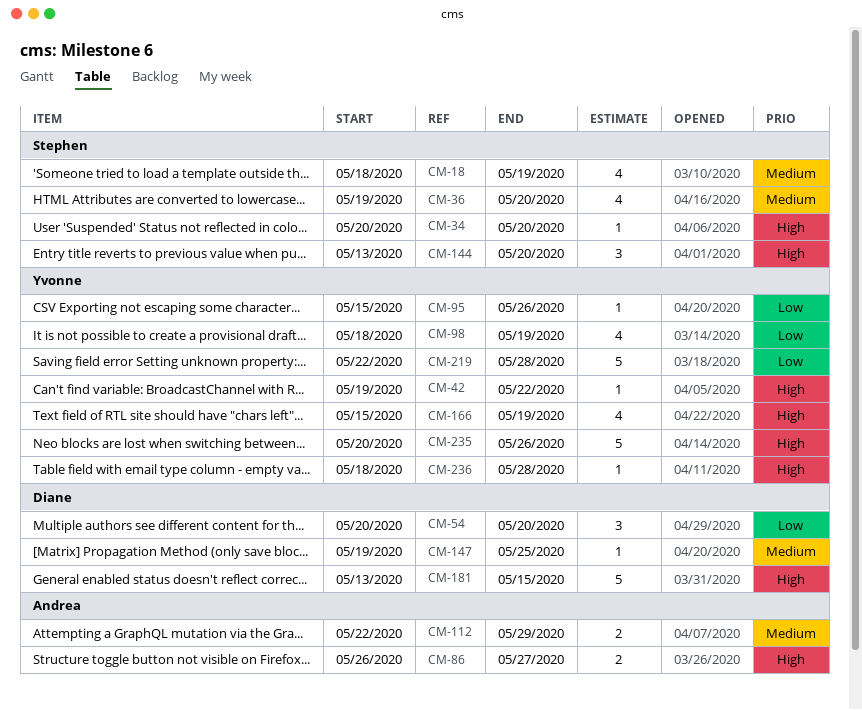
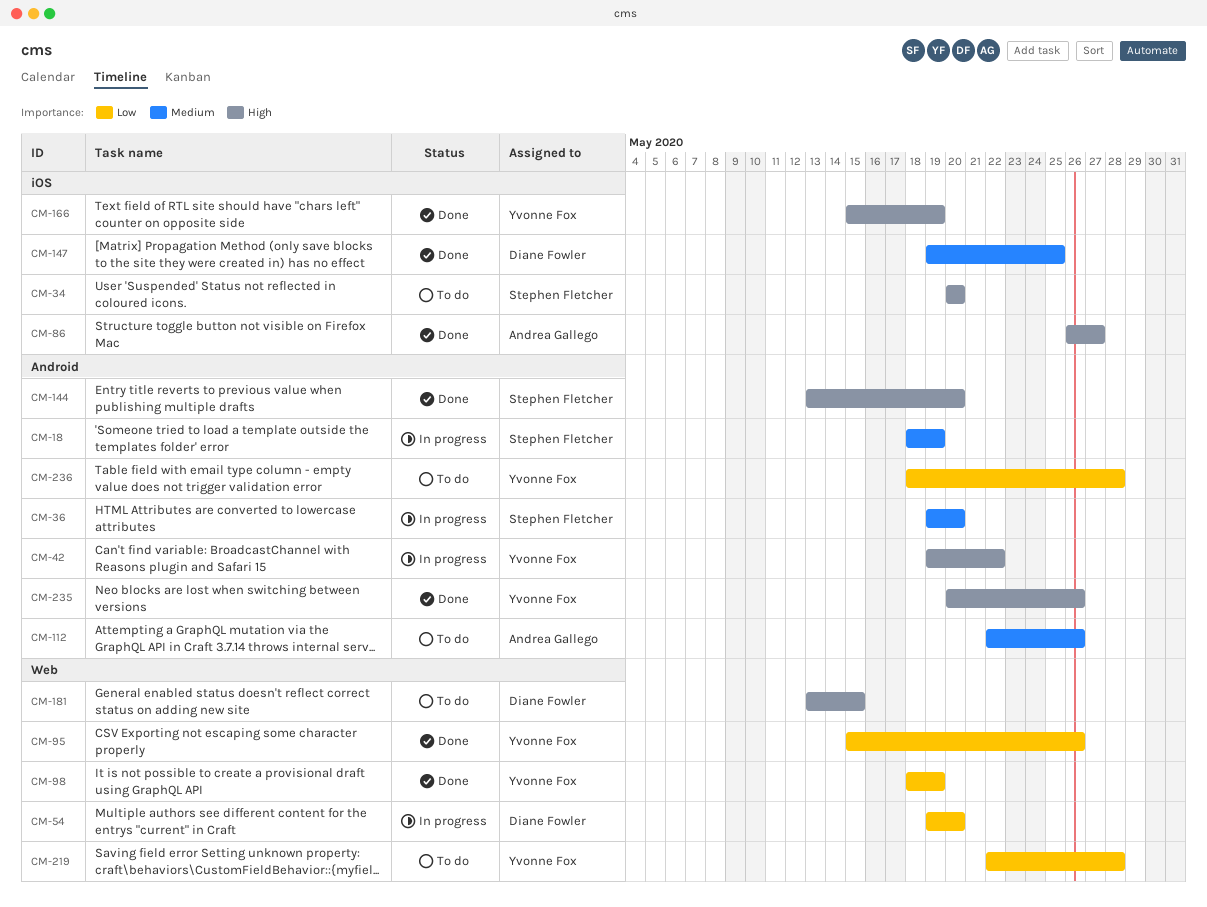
CM-54, start: May 20 -> May 19
CM-112, due: May 29 -> May 26
CM-236, priority: High -> Low

